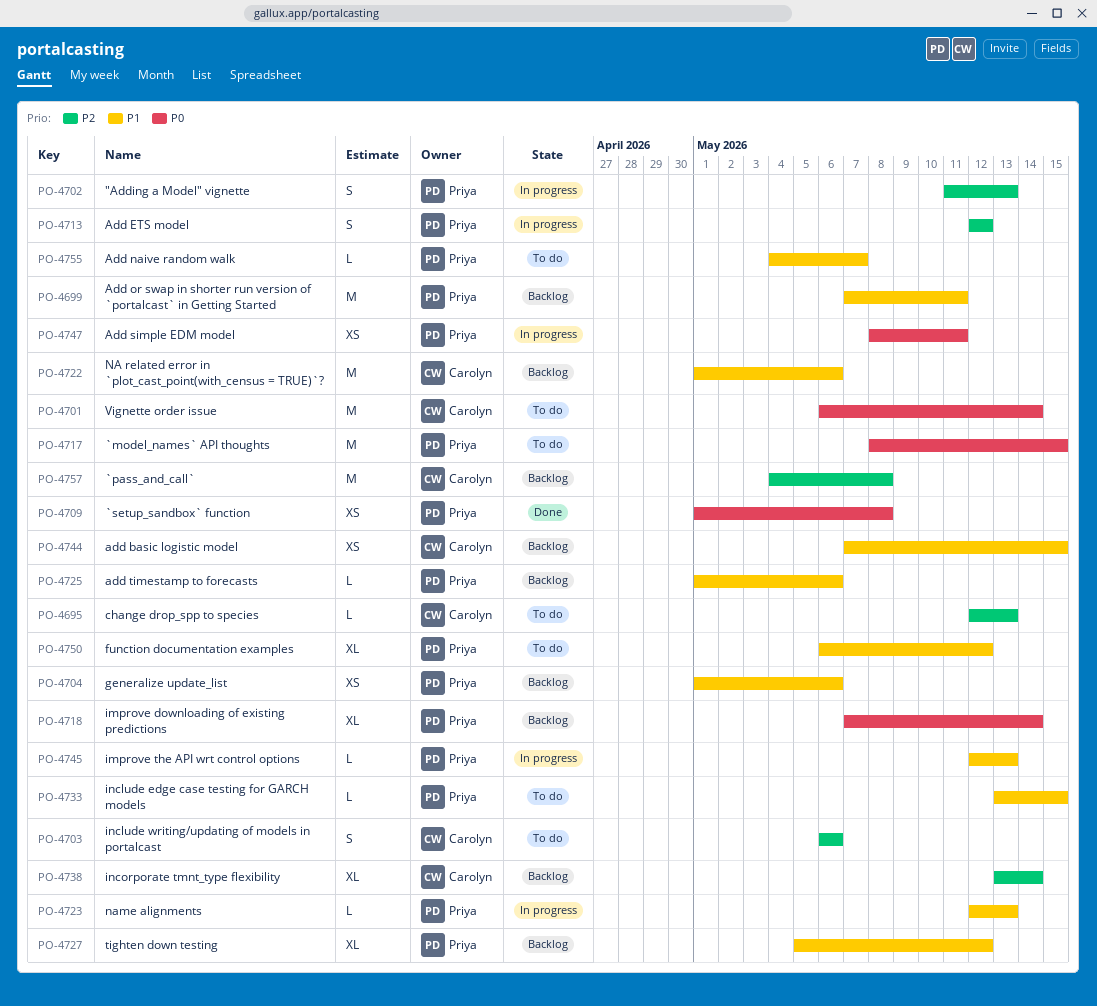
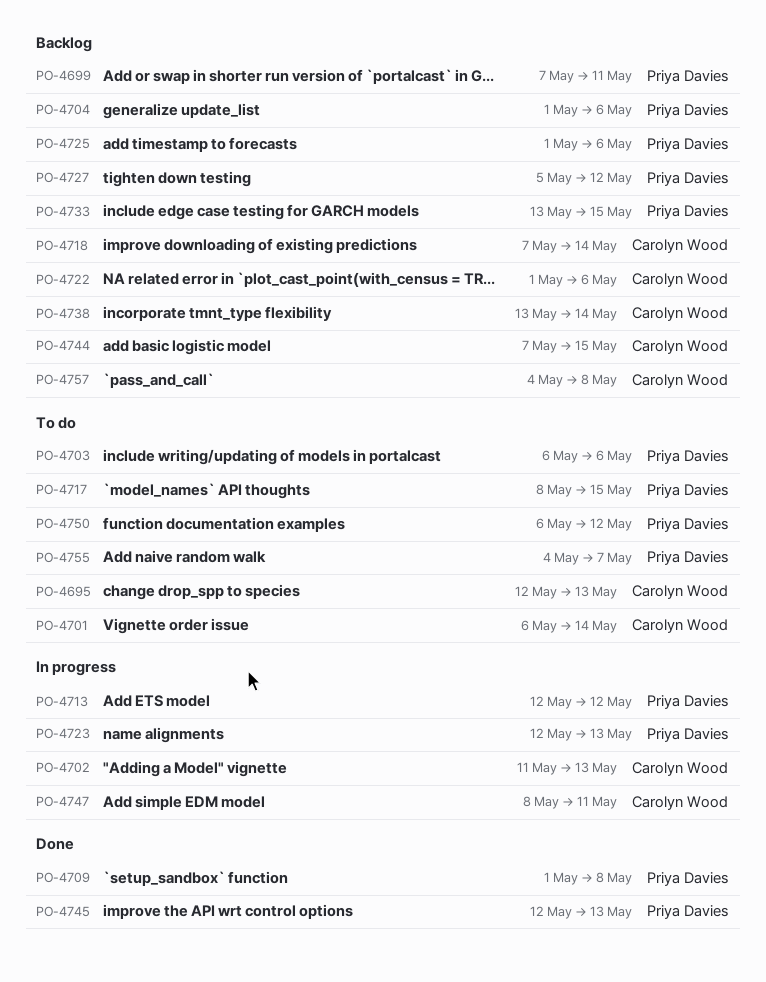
PO-4702, owner: Priya Davies -> Carolyn Wood
PO-4703, owner: Carolyn Wood -> Priya Davies
PO-4718, owner: Priya Davies -> Carolyn Wood
PO-4733, status: To do -> Backlog
PO-4745, status: In progress -> Done
PO-4747, owner: Priya Davies -> Carolyn Wood

